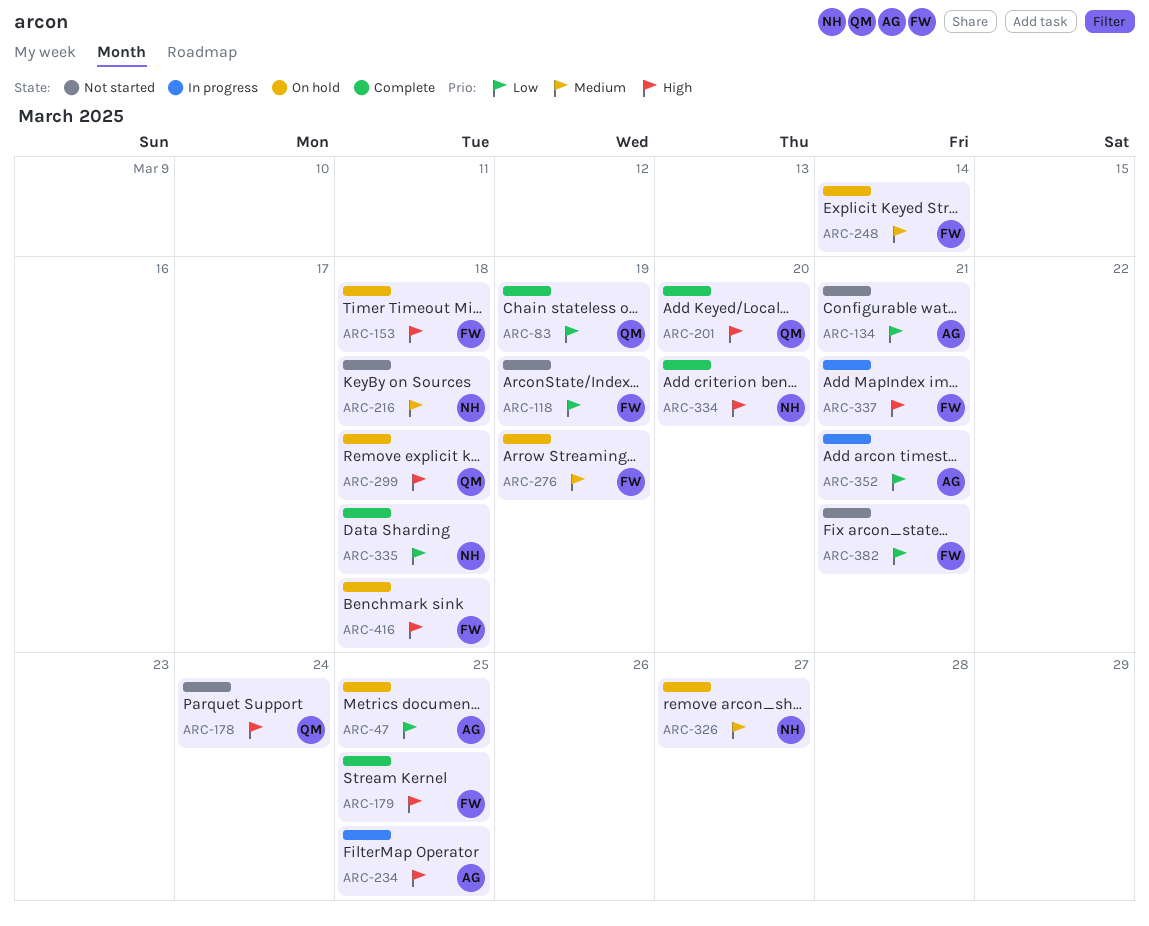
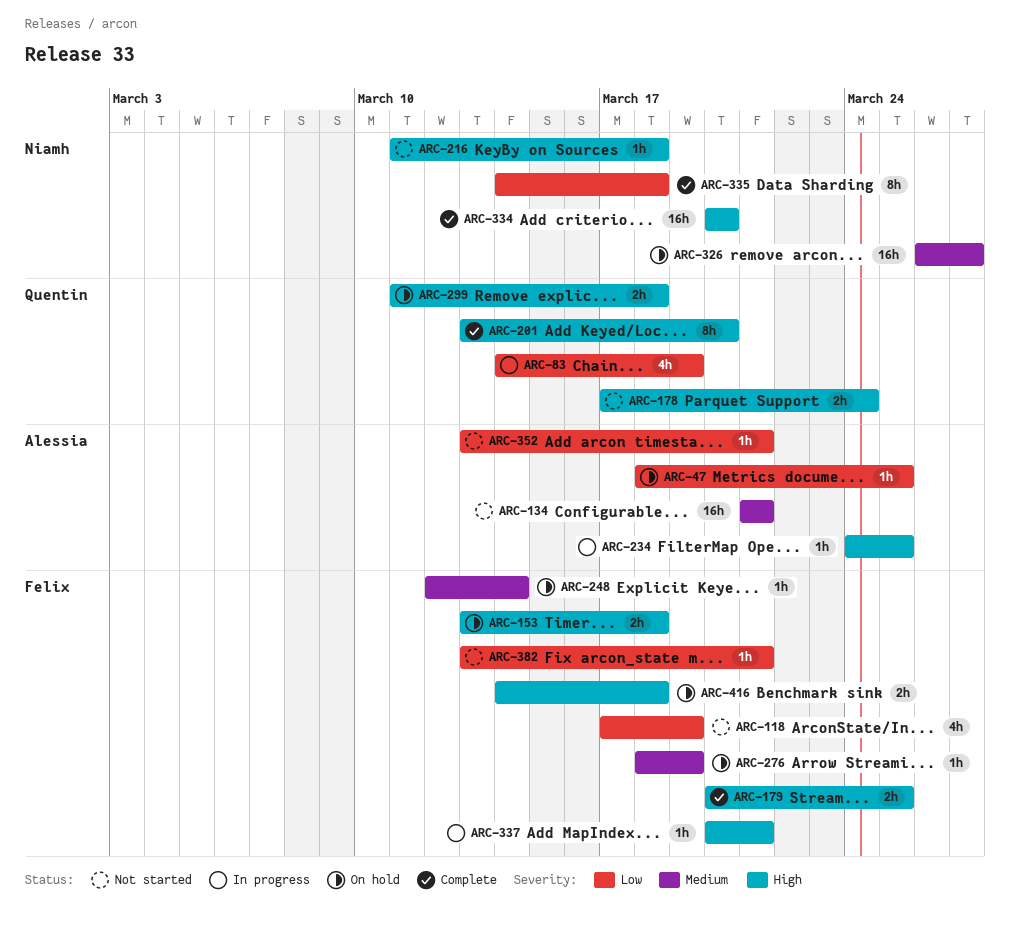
ARC-83, status: Complete -> In progress
ARC-134, priority: Low -> Medium
ARC-216, priority: Medium -> High
ARC-352, status: In progress -> Not started

